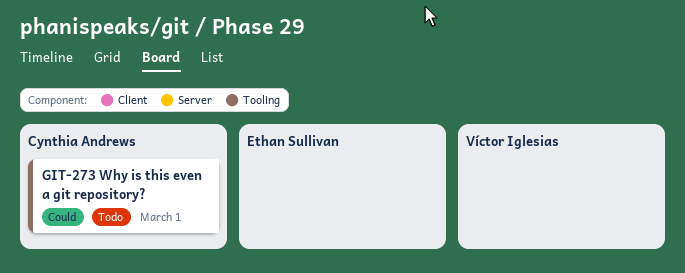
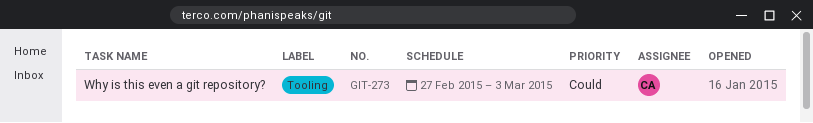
GIT-273, due: Mar 1 -> Mar 3

